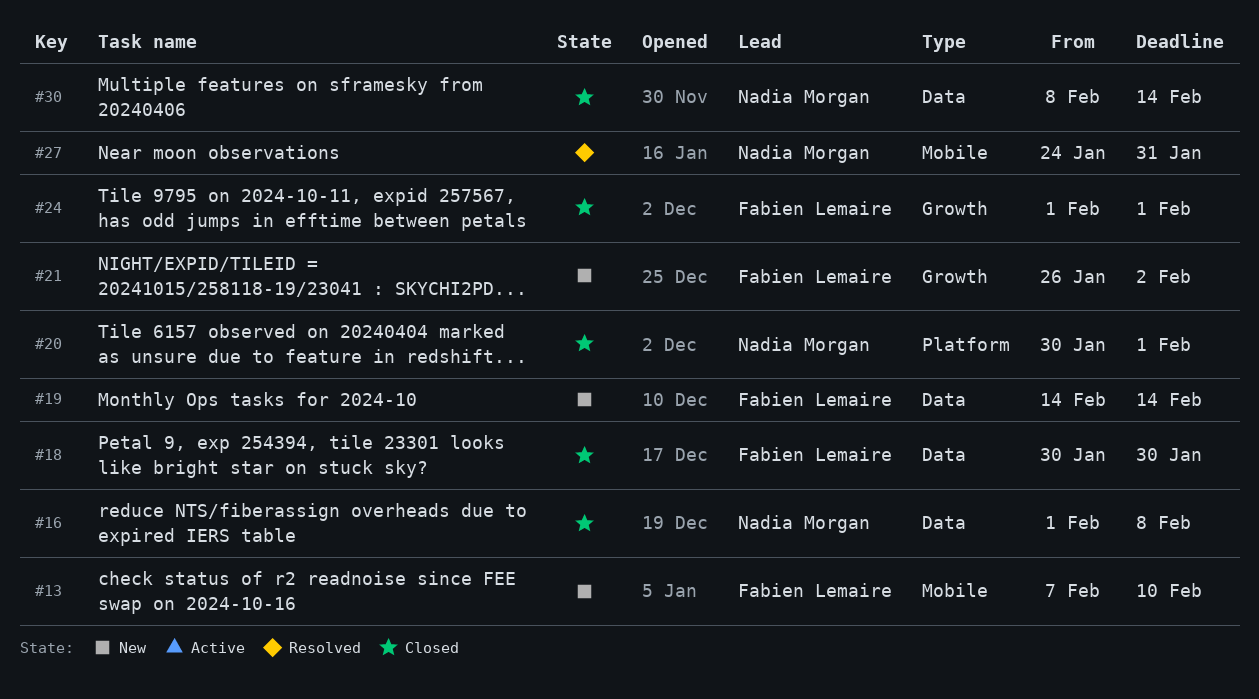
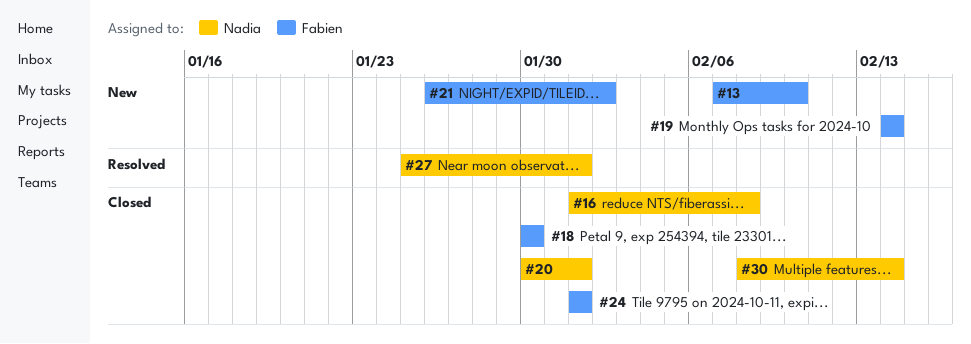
#27, start: Jan 24 -> Jan 25
#27, due: Jan 31 -> Feb 1

